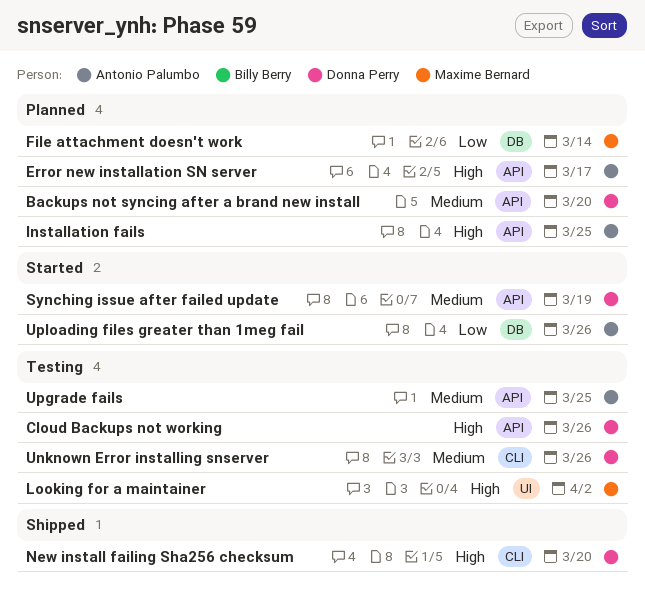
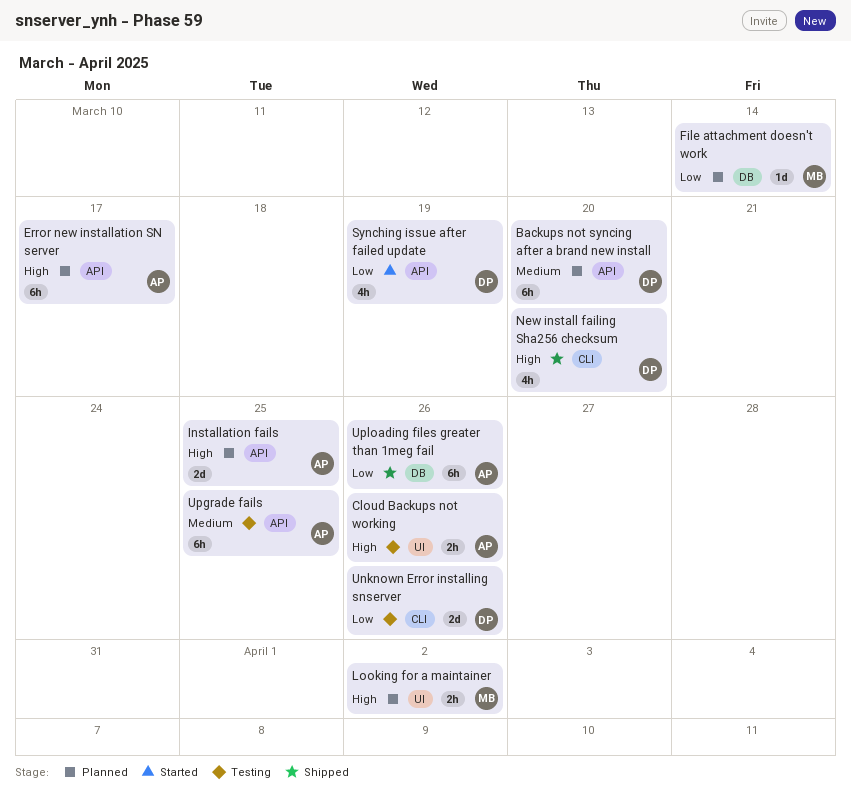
Cloud Backups not working, owner: Donna Perry -> Antonio Palumbo
Cloud Backups not working, label: API -> UI
Looking for a maintainer, status: Testing -> Planned
Synching issue after failed update, priority: Medium -> Low
Unknown Error installing snserver, priority: Medium -> Low
Uploading files greater than 1meg fail, status: Started -> Shipped

